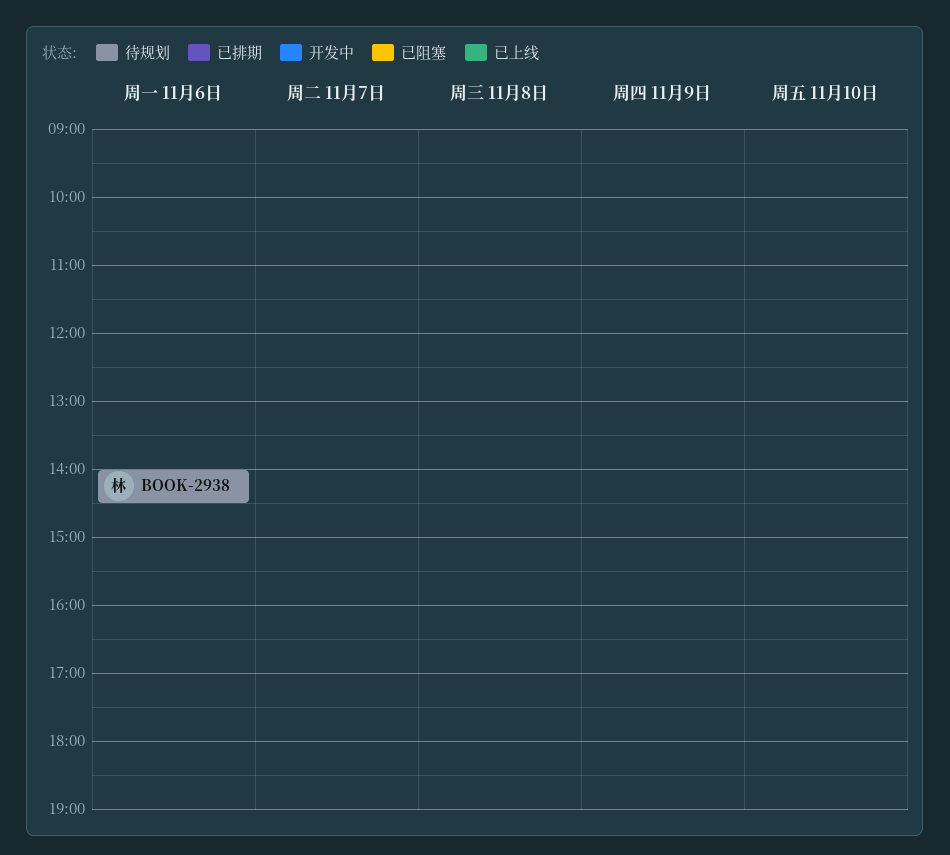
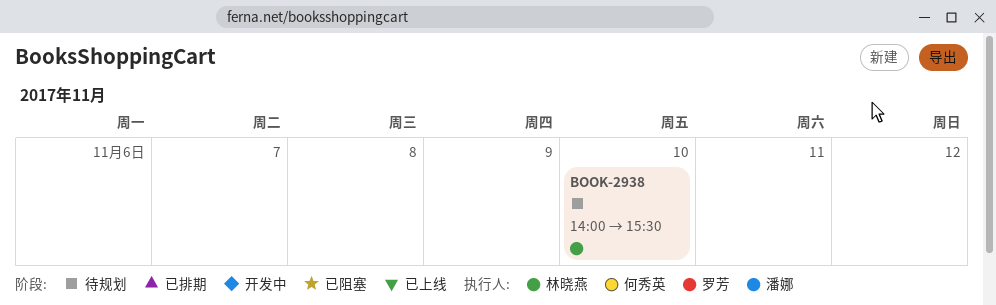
BOOK-2938, day: Nov 6 -> Nov 10
BOOK-2938, ends: 14:30 -> 15:30

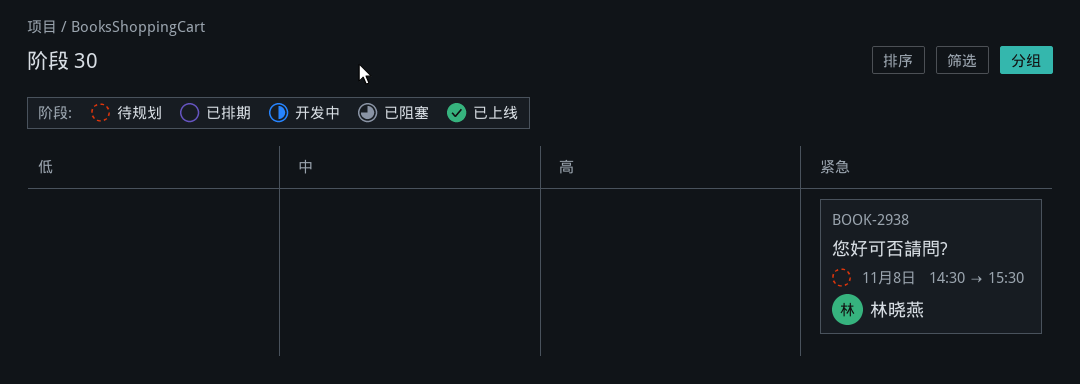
BOOK-2938, day: Nov 10 -> Nov 8
BOOK-2938, begins: 14:00 -> 14:30

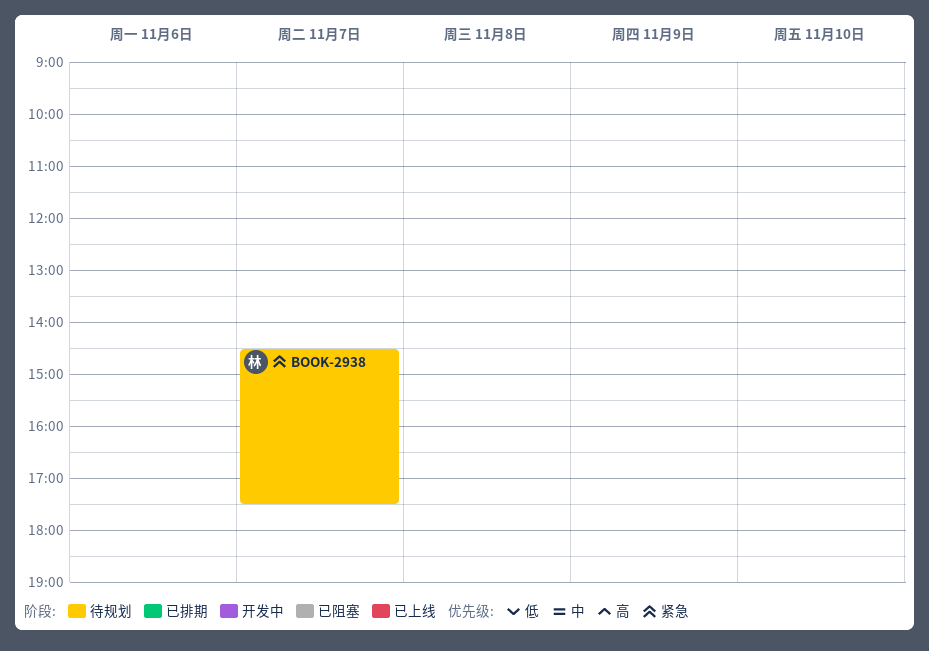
BOOK-2938, day: Nov 8 -> Nov 7
BOOK-2938, ends: 15:30 -> 17:30

